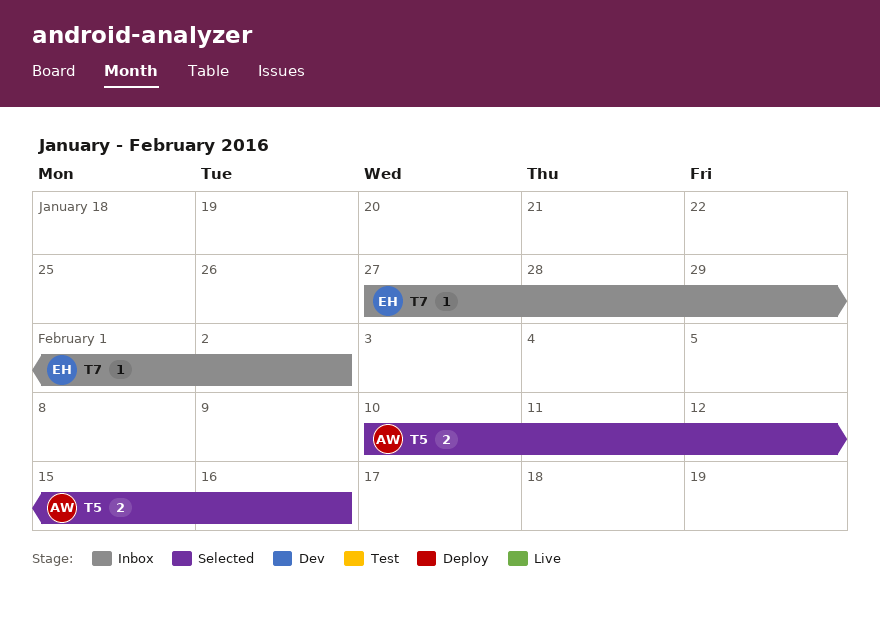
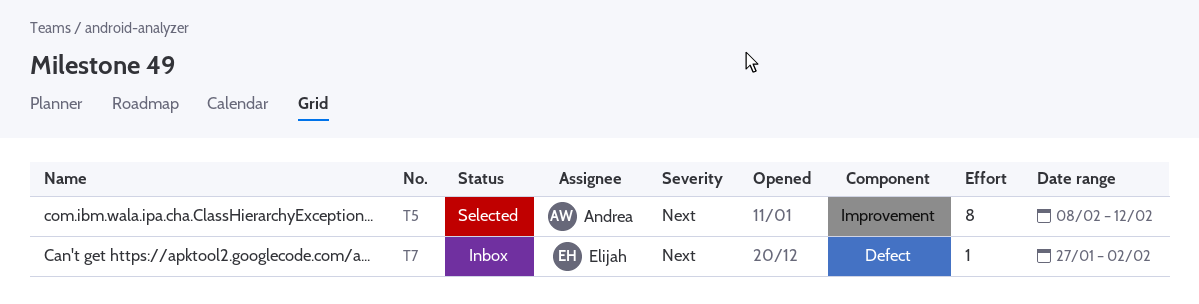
T5, estimate: 2 -> 8
T5, start: Feb 10 -> Feb 8
T5, due: Feb 16 -> Feb 12

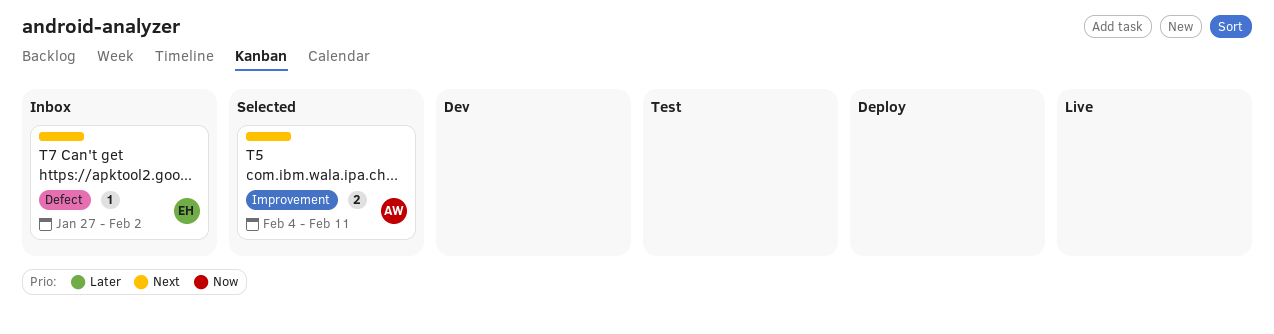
T5, estimate: 8 -> 2
T5, start: Feb 8 -> Feb 4
T5, due: Feb 12 -> Feb 11

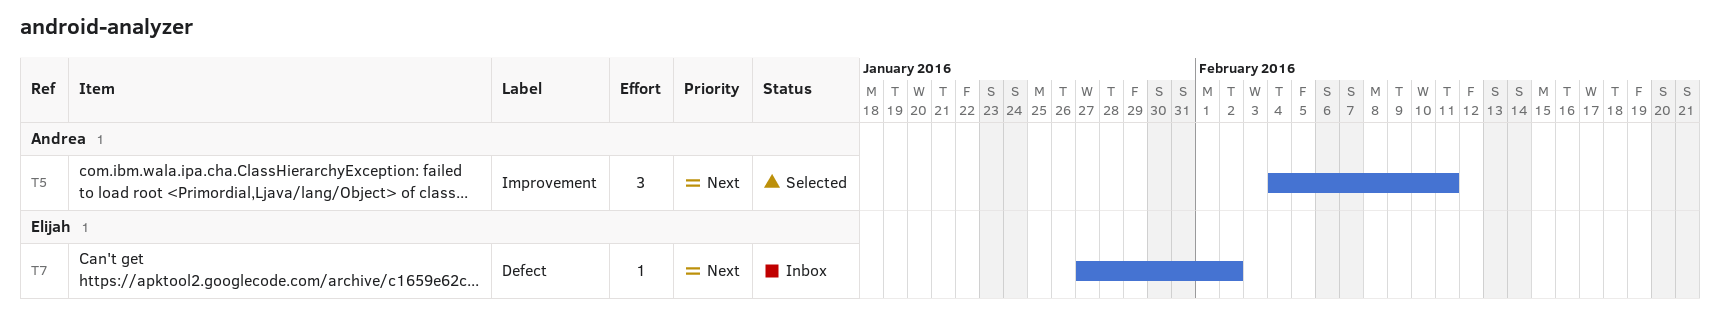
T5, estimate: 2 -> 3

